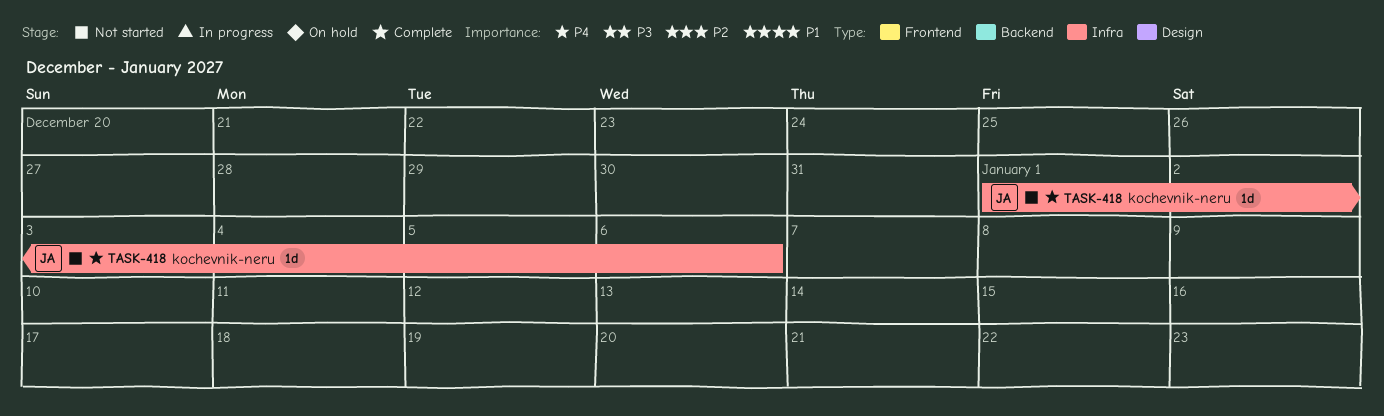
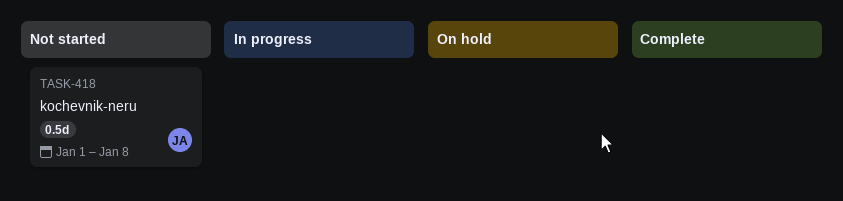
TASK-418, estimate: 1d -> 0.5d
TASK-418, due: Jan 6 -> Jan 8

